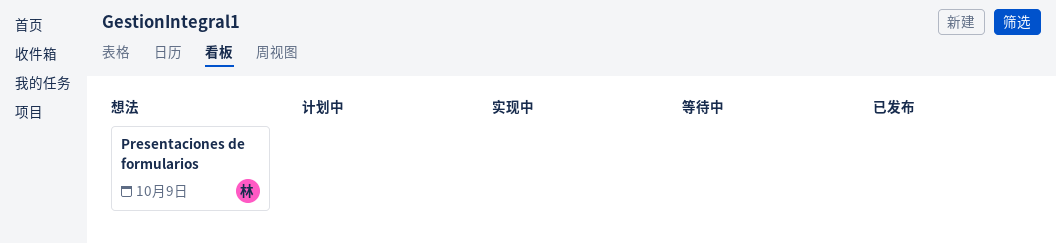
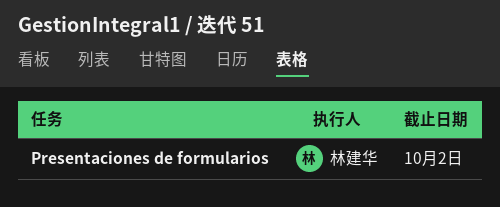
Presentaciones de formularios, due: Oct 9 -> Oct 2

